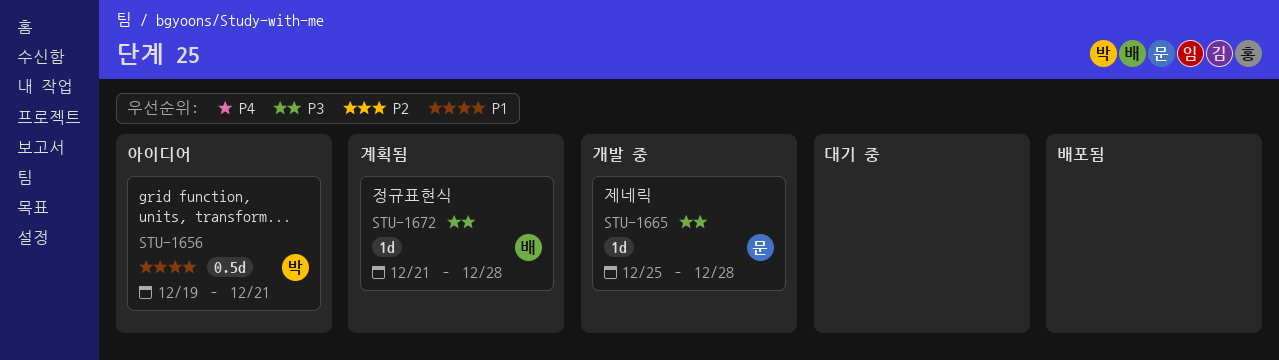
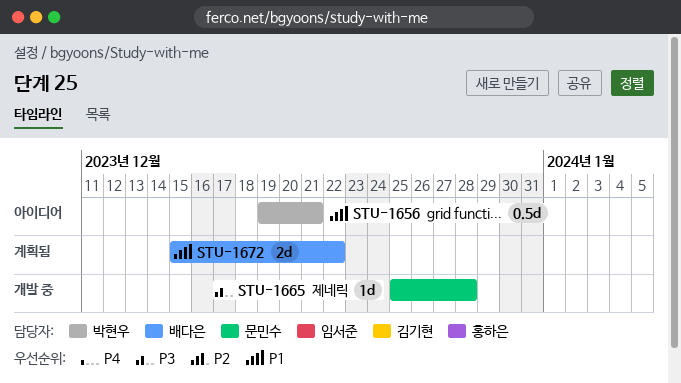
STU-1672, priority: P3 -> P1
STU-1672, estimate: 1d -> 2d
STU-1672, start: Dec 21 -> Dec 15
STU-1672, due: Dec 28 -> Dec 22

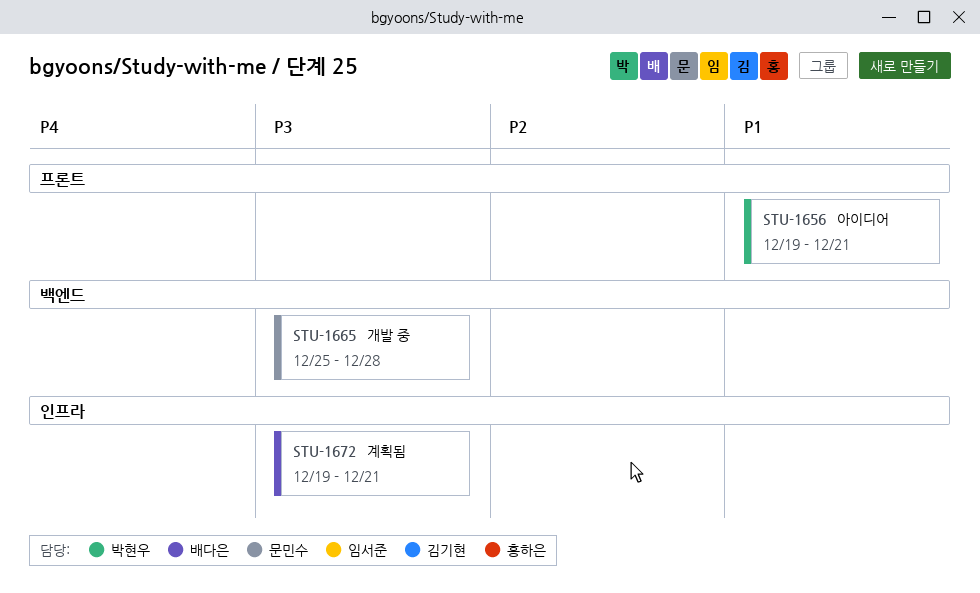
STU-1672, priority: P1 -> P3
STU-1672, start: Dec 15 -> Dec 19
STU-1672, due: Dec 22 -> Dec 21

